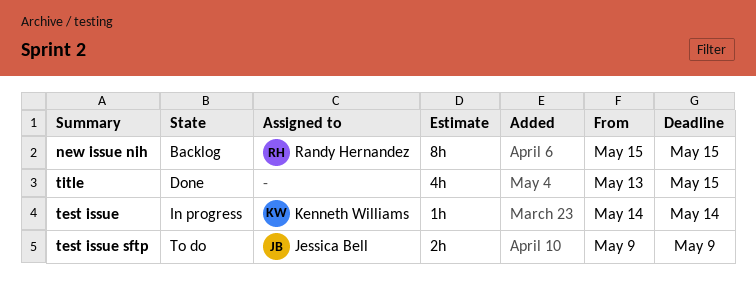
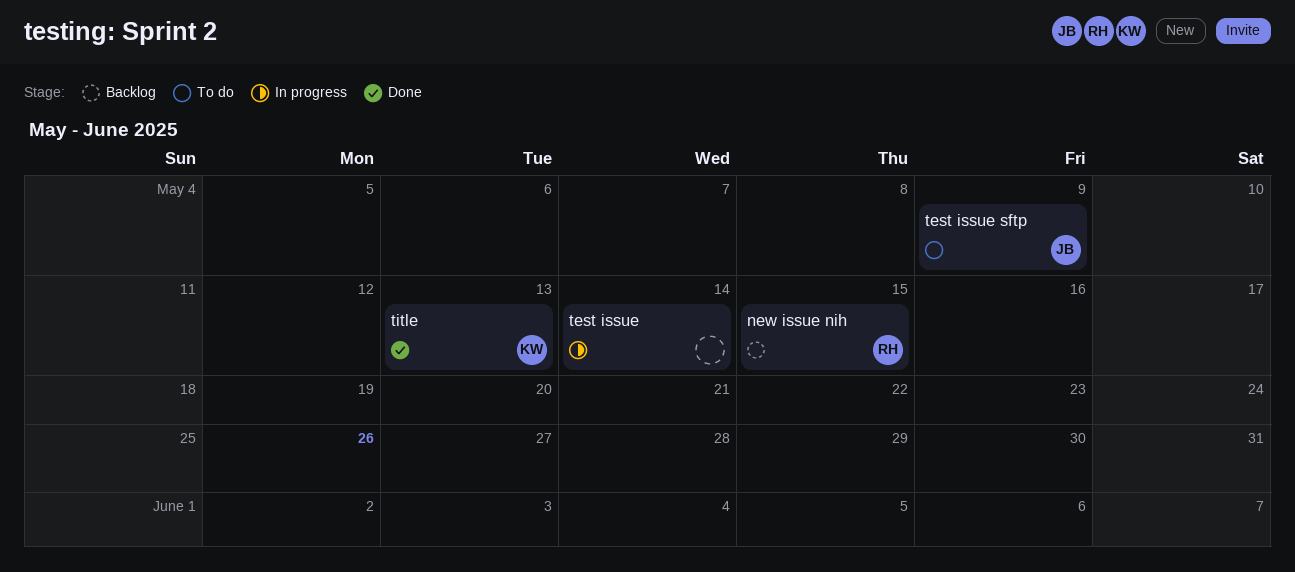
test issue, owner: Kenneth Williams -> none
title, owner: none -> Kenneth Williams
title, due: May 15 -> May 13

